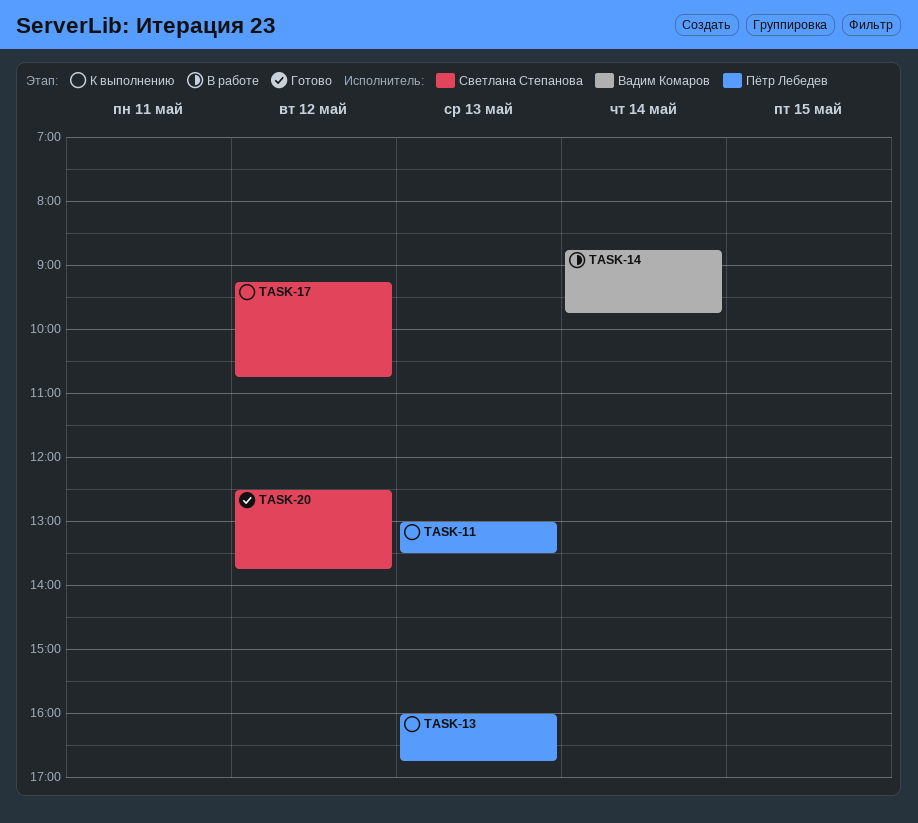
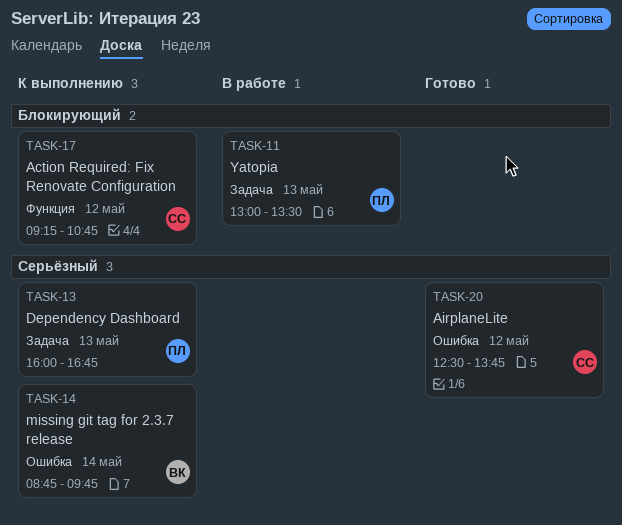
TASK-11, status: К выполнению -> В работе
TASK-14, status: В работе -> К выполнению

